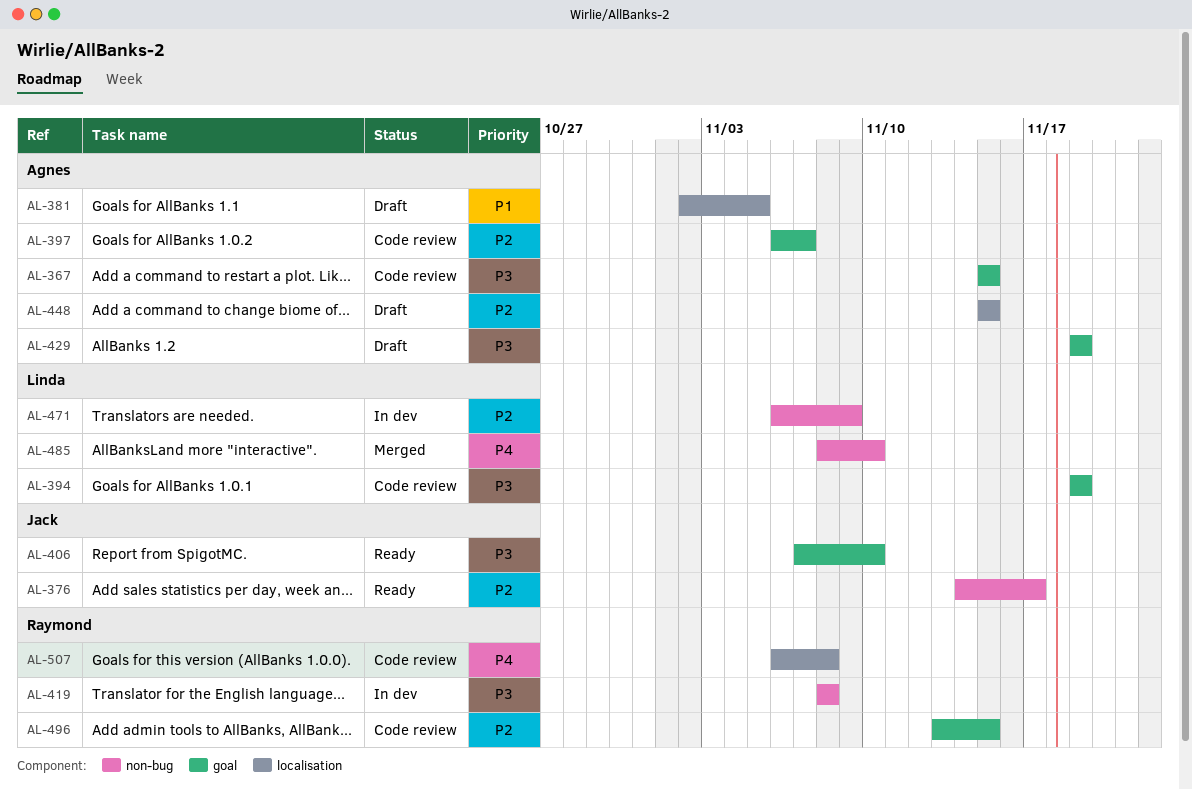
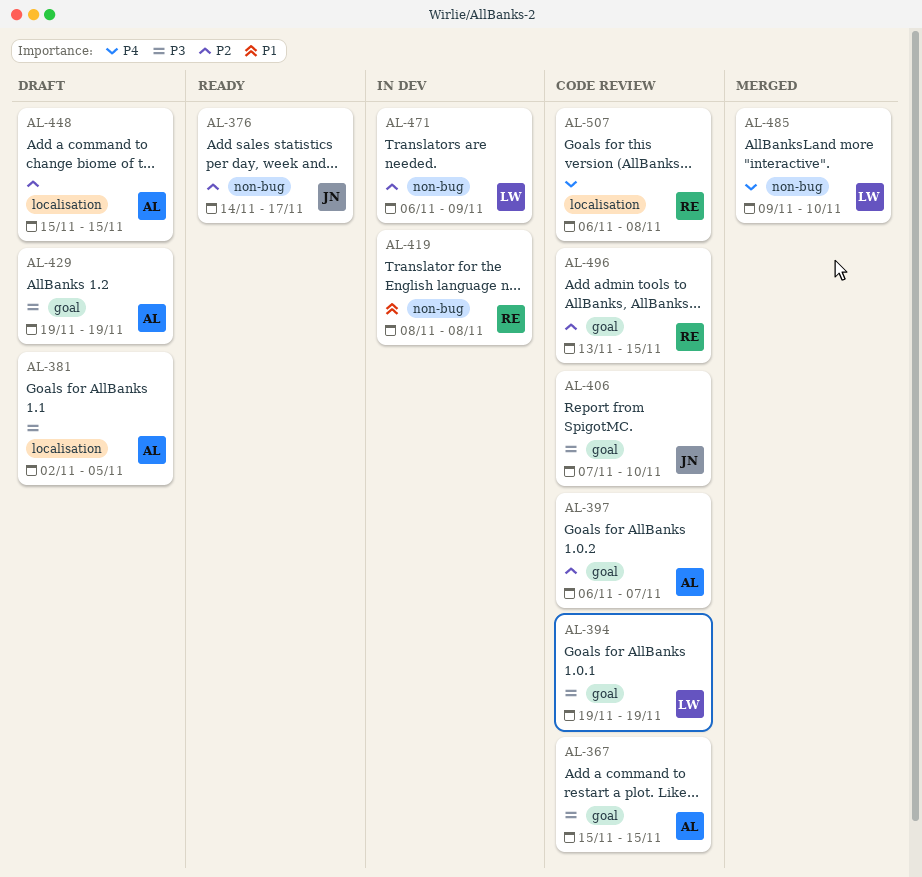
AL-381, priority: P1 -> P3
AL-406, status: Ready -> Code review
AL-419, priority: P3 -> P1
AL-485, start: Nov 8 -> Nov 9

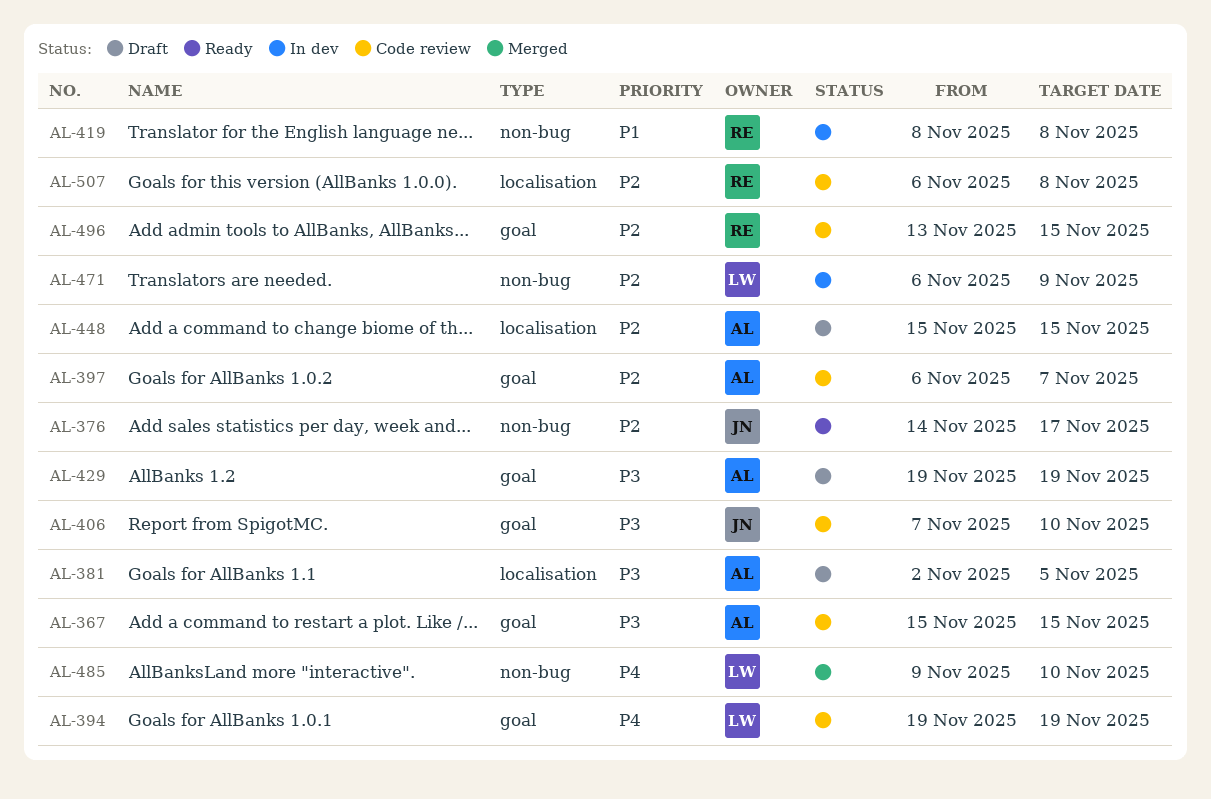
AL-394, priority: P3 -> P4
AL-507, priority: P4 -> P2

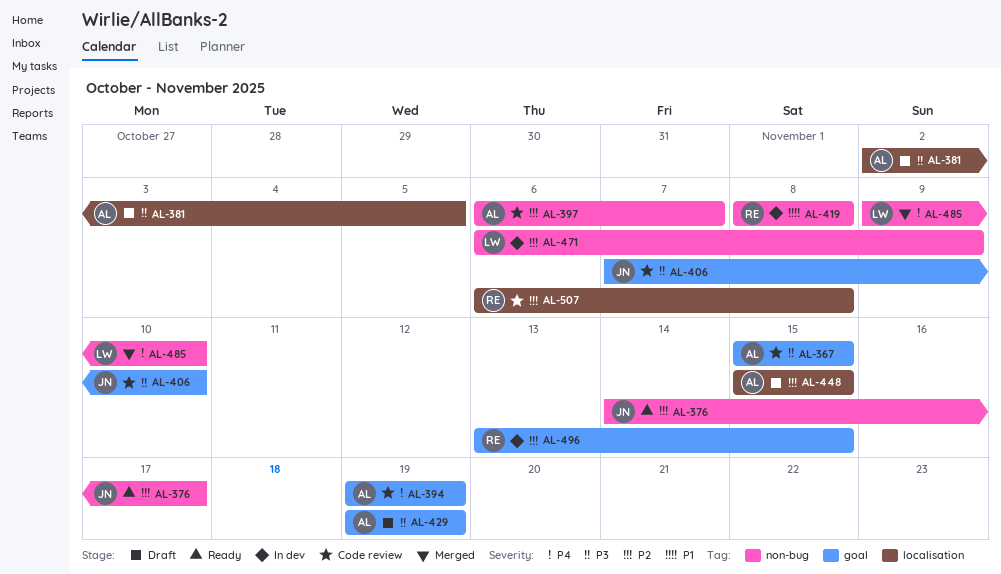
AL-394, owner: LW -> AL
AL-397, label: goal -> non-bug
AL-496, status: Code review -> In dev

